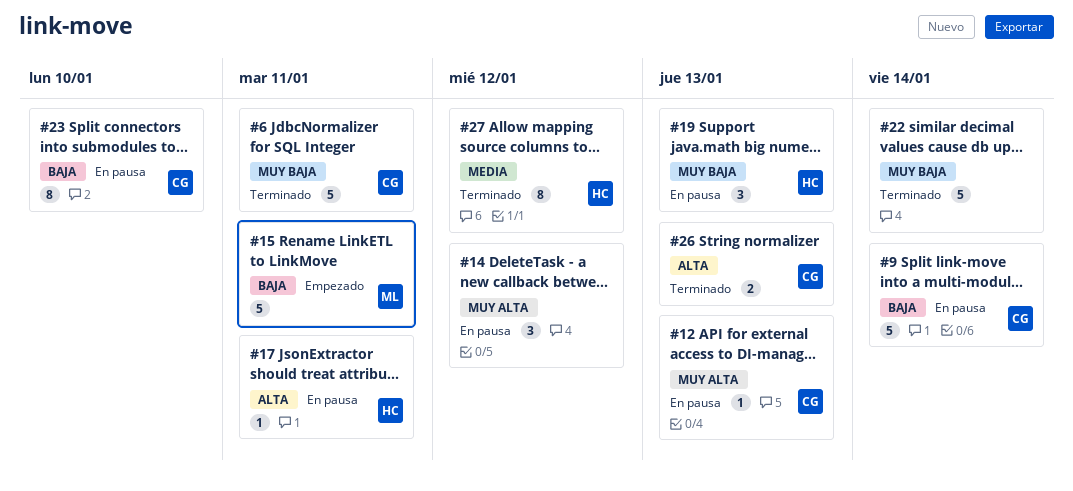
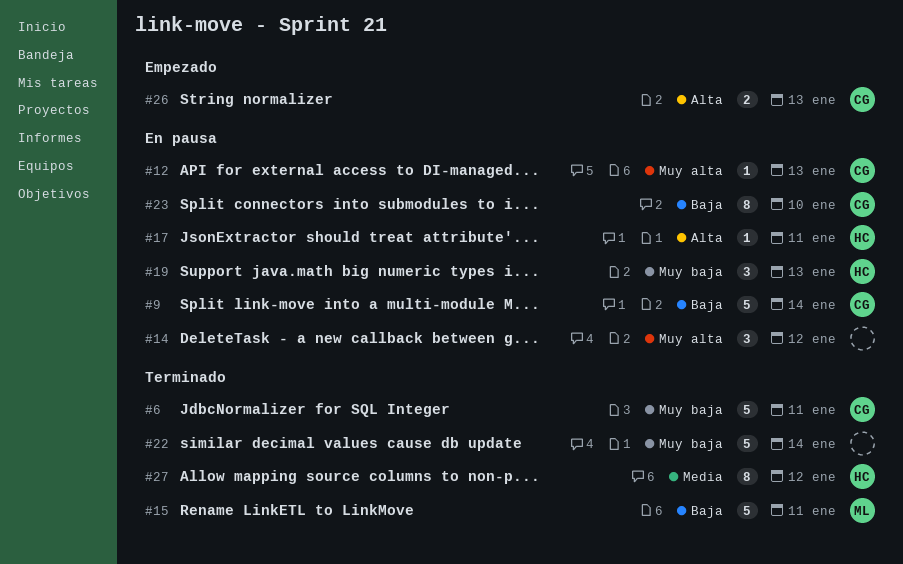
#15, status: Empezado -> Terminado
#26, status: Terminado -> Empezado

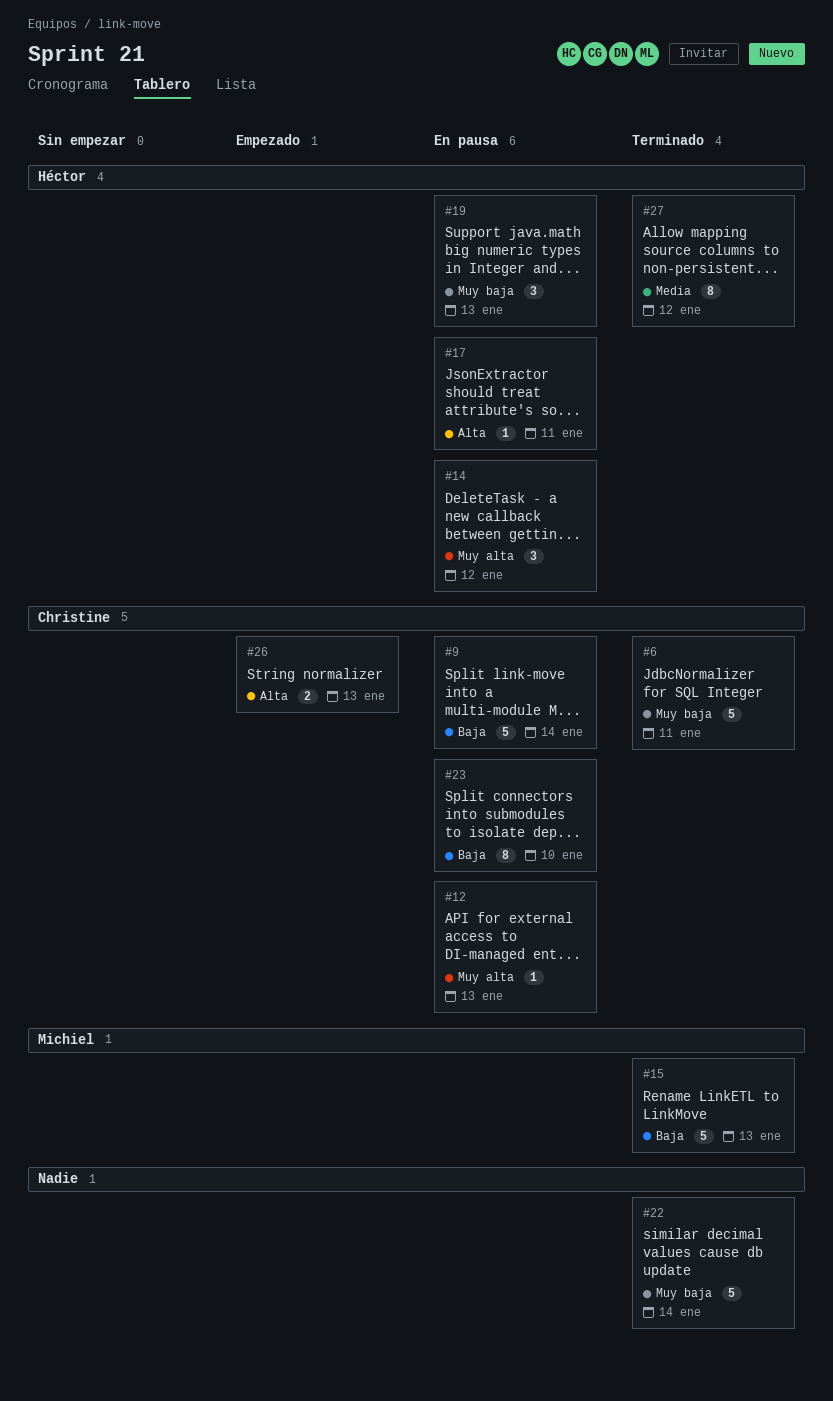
#14, owner: none -> Héctor
#15, due: Jan 11 -> Jan 13

